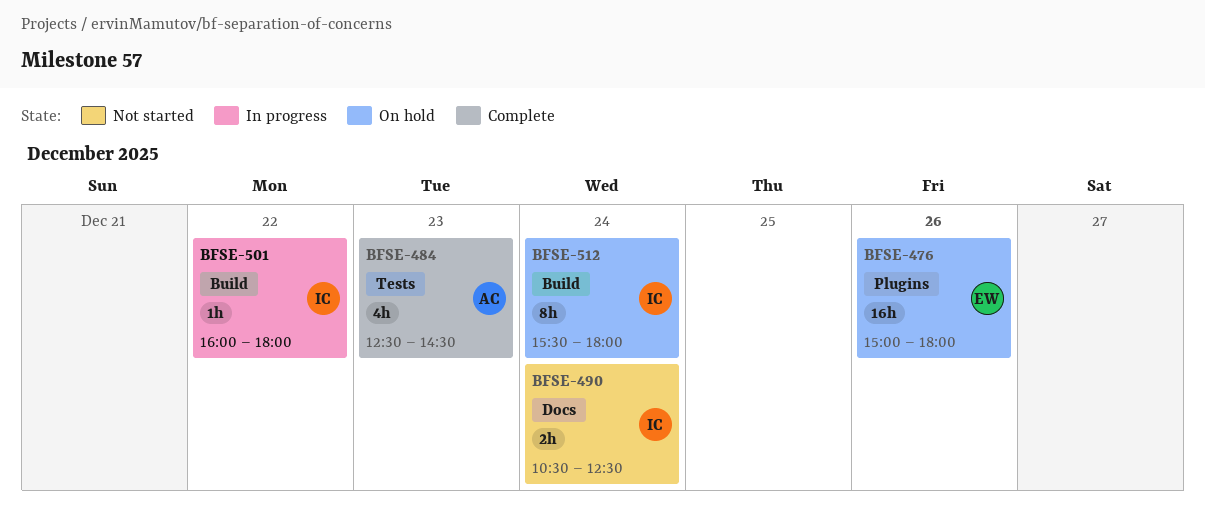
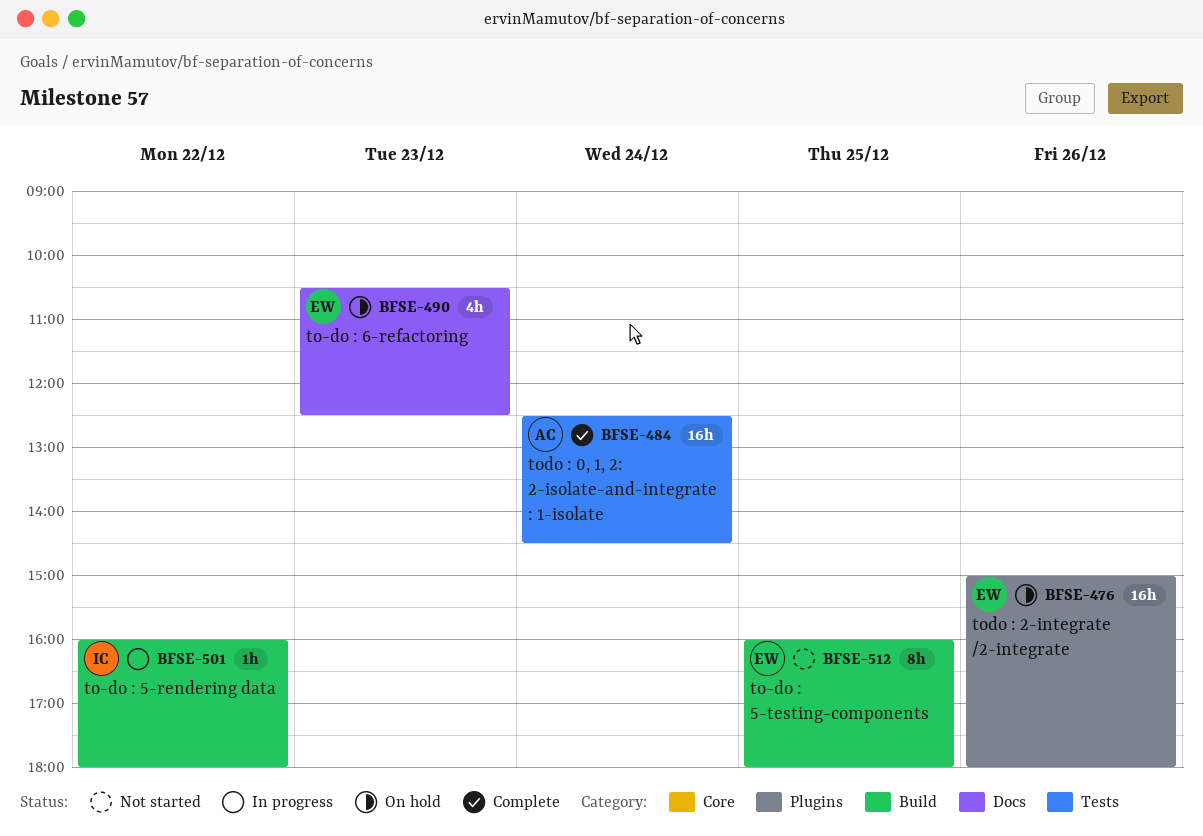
BFSE-484, estimate: 4h -> 16h
BFSE-484, day: Dec 23 -> Dec 24
BFSE-490, status: Not started -> On hold
BFSE-490, owner: IC -> EW
BFSE-490, estimate: 2h -> 4h
BFSE-490, day: Dec 24 -> Dec 23
BFSE-512, status: On hold -> Not started
BFSE-512, owner: IC -> EW
BFSE-512, day: Dec 24 -> Dec 25
BFSE-512, begins: 15:30 -> 16:00

